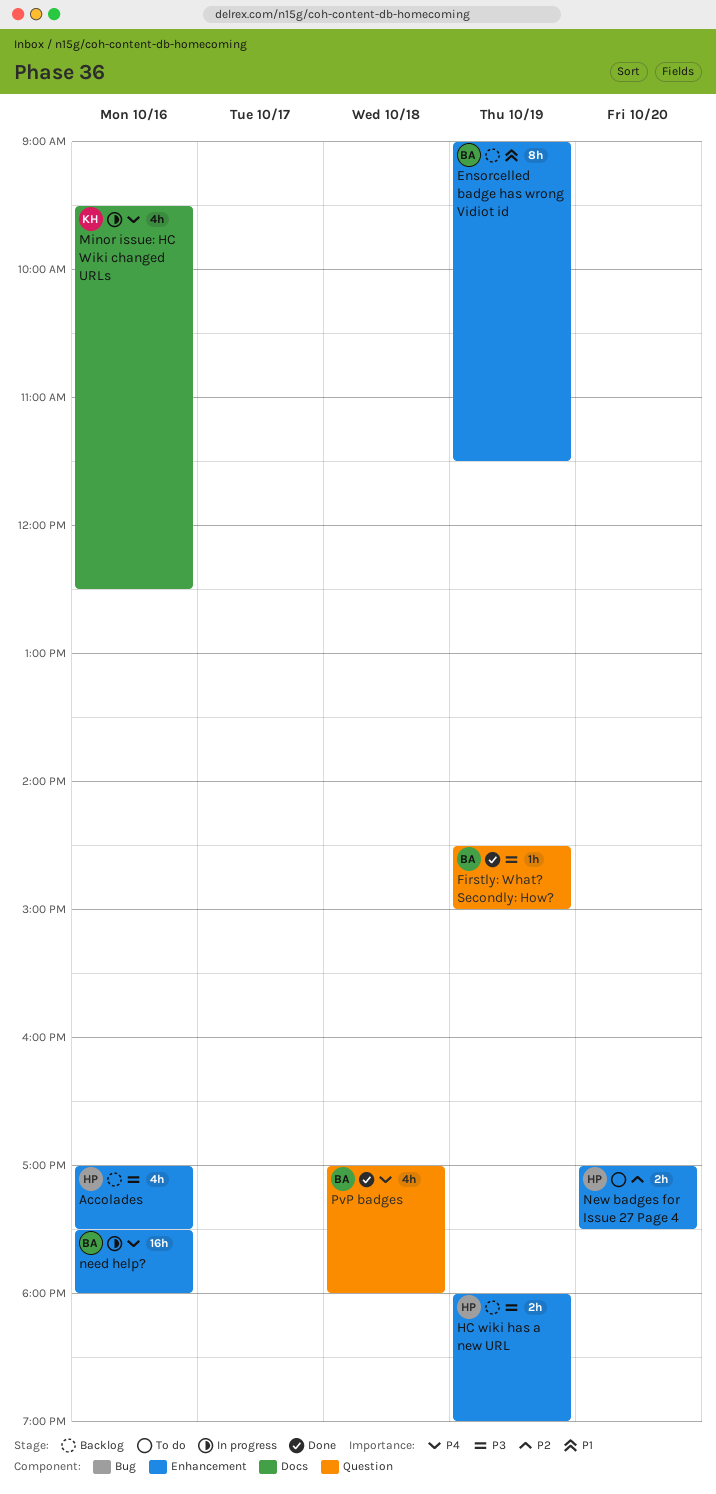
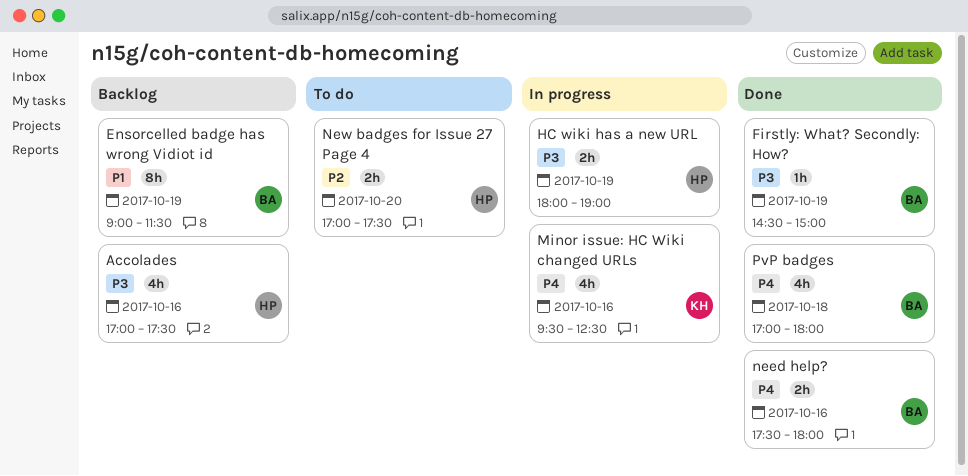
HC wiki has a new URL, status: Backlog -> In progress
need help?, status: In progress -> Done
need help?, estimate: 16h -> 2h

